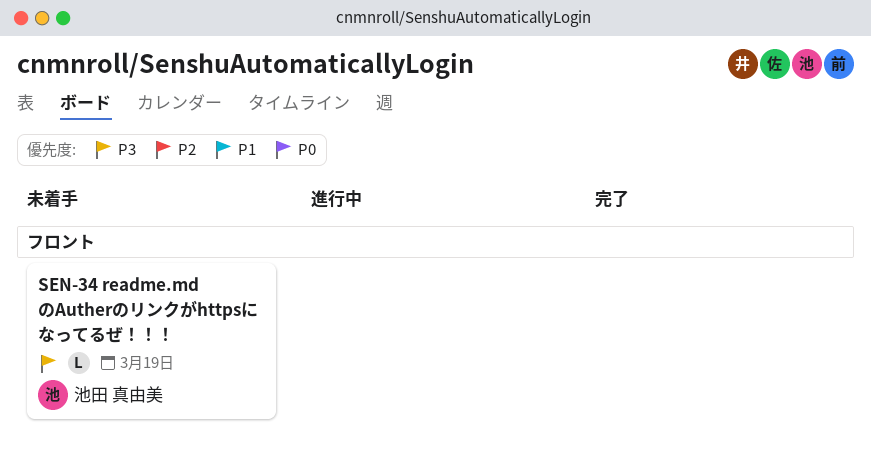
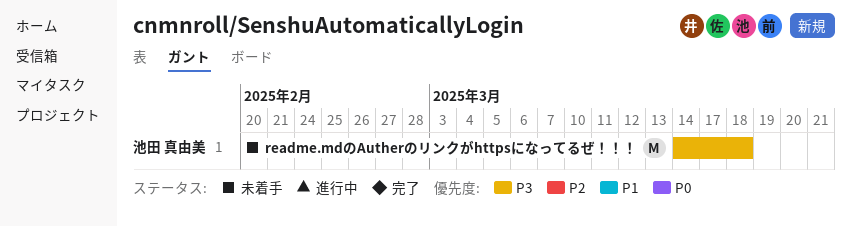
readme.mdのAutherのリンクがhttpsになってるぜ！！！, estimate: L -> M
readme.mdのAutherのリンクがhttpsになってるぜ！！！, due: Mar 19 -> Mar 18

